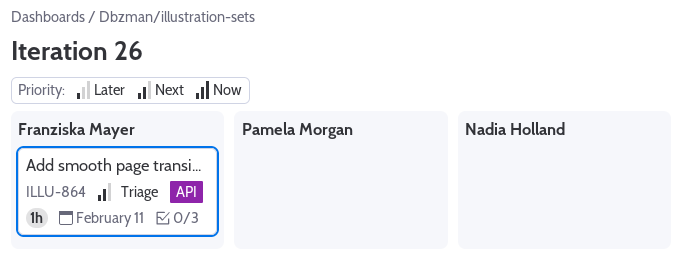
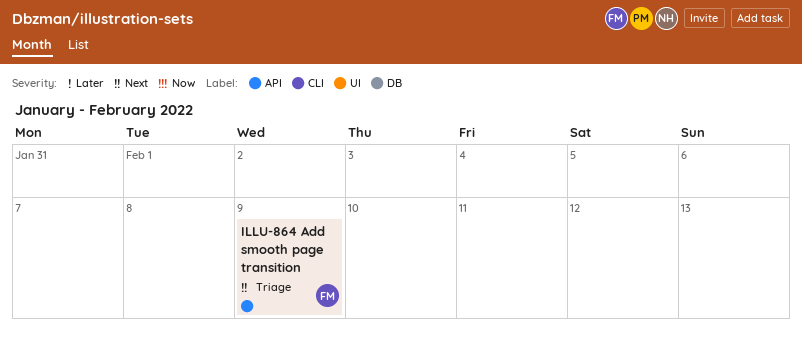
ILLU-864, due: Feb 11 -> Feb 9

